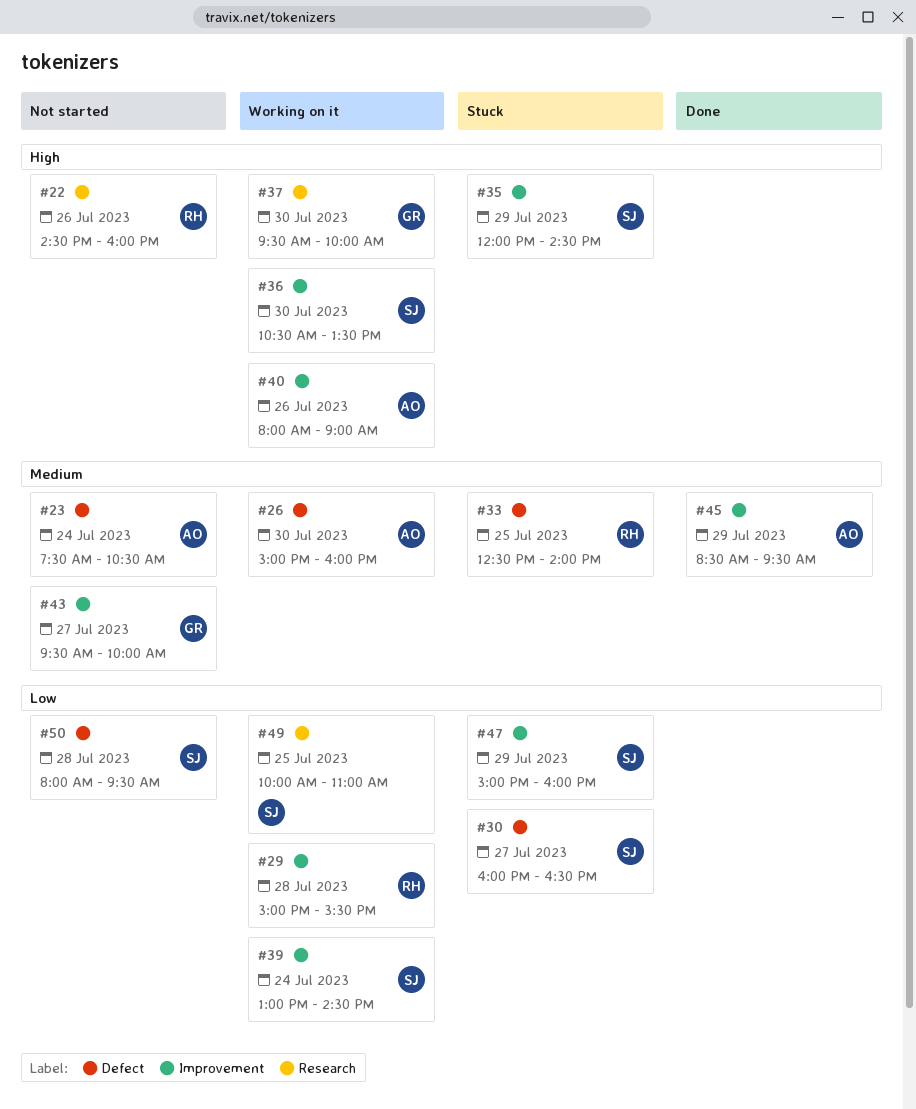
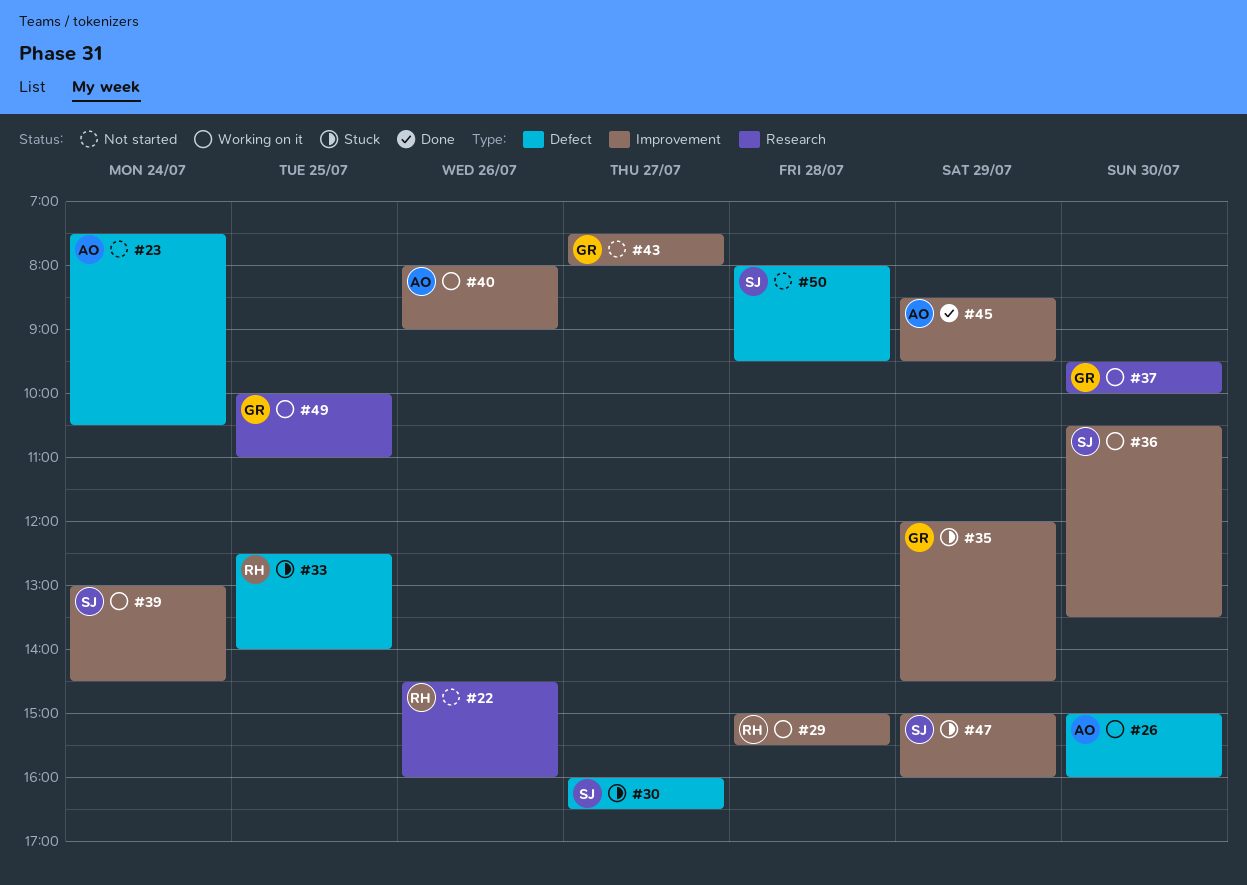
#35, owner: SJ -> GR
#43, begins: 09:30 -> 07:30
#43, ends: 10:00 -> 08:00
#49, owner: SJ -> GR

